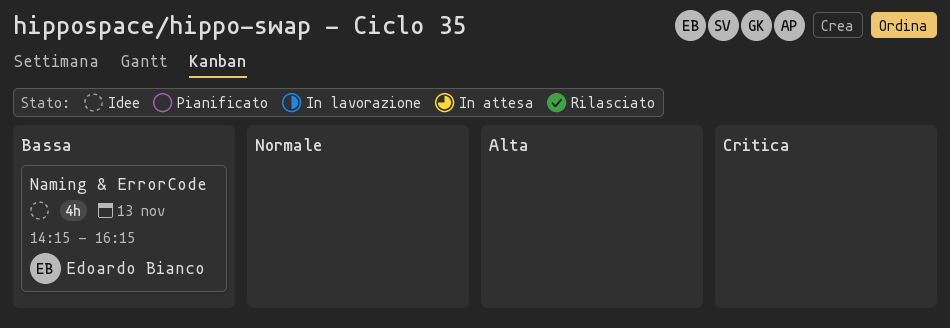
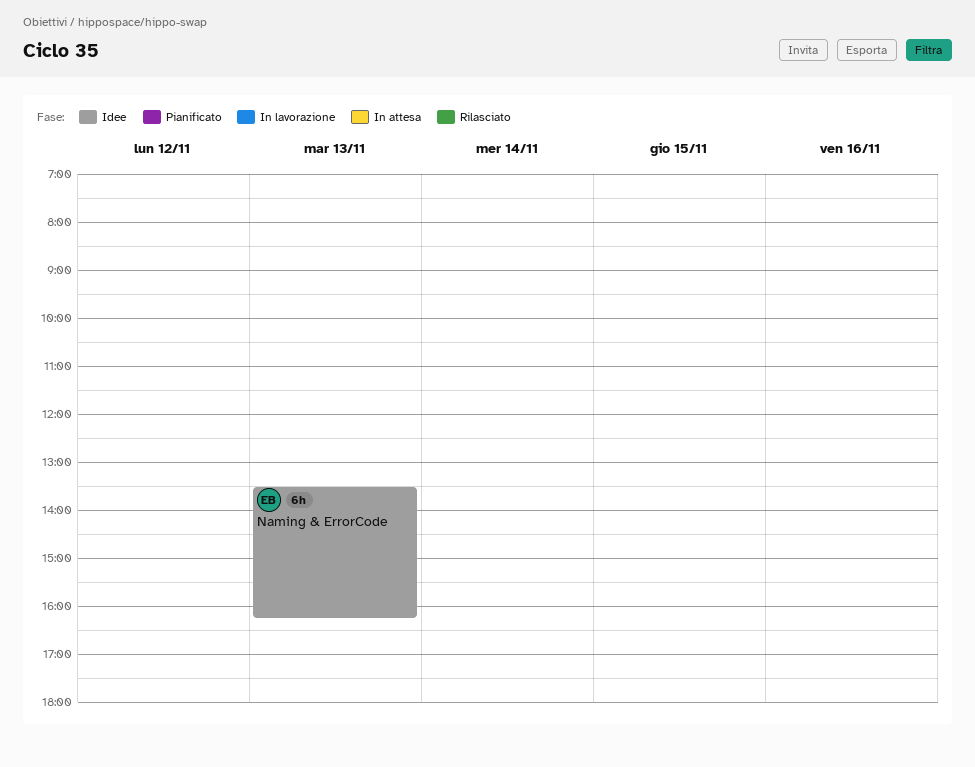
Naming & ErrorCode, estimate: 4h -> 6h
Naming & ErrorCode, begins: 14:15 -> 13:30

